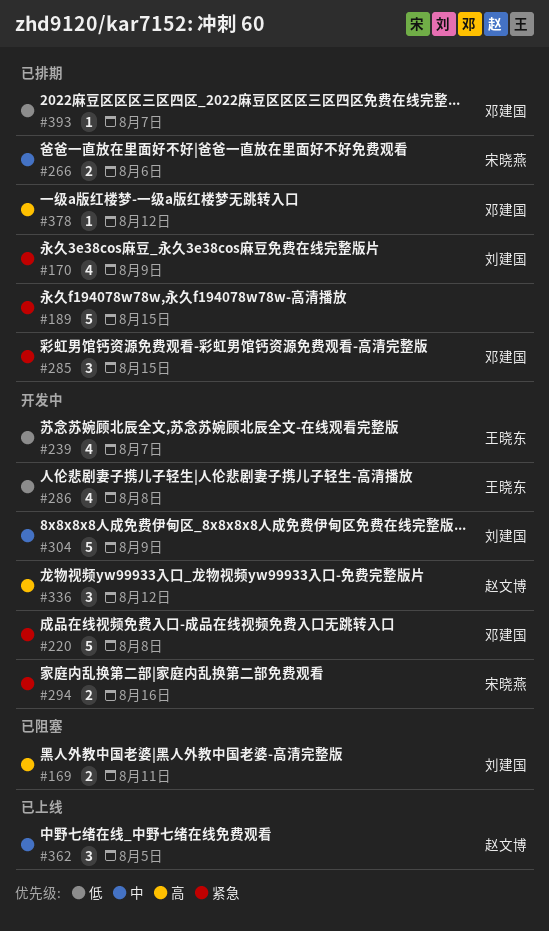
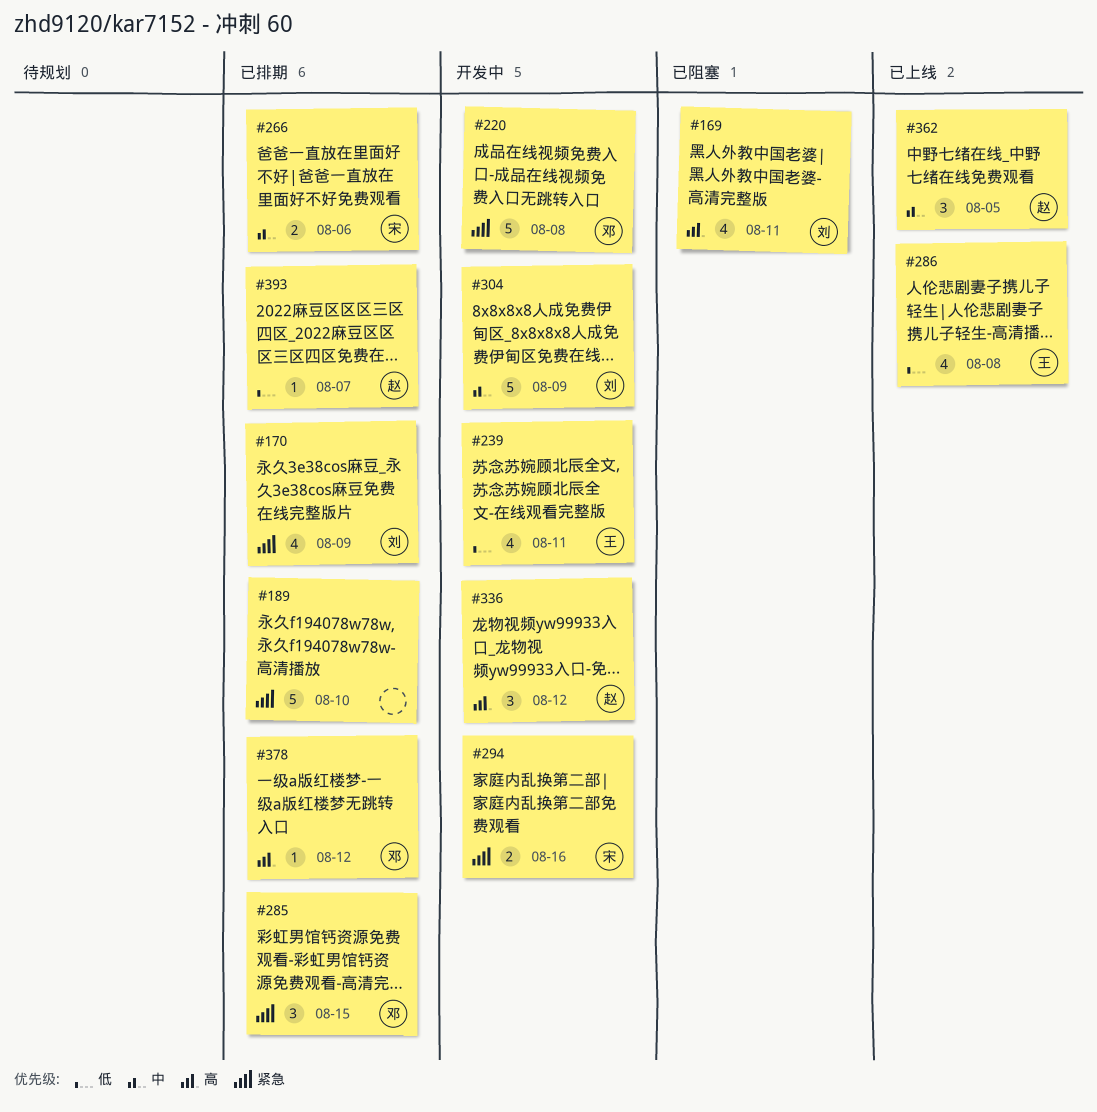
#169, estimate: 2 -> 4
#189, due: Aug 15 -> Aug 10
#239, due: Aug 7 -> Aug 11
#286, status: 开发中 -> 已上线
#393, owner: 邓建国 -> 赵文博

